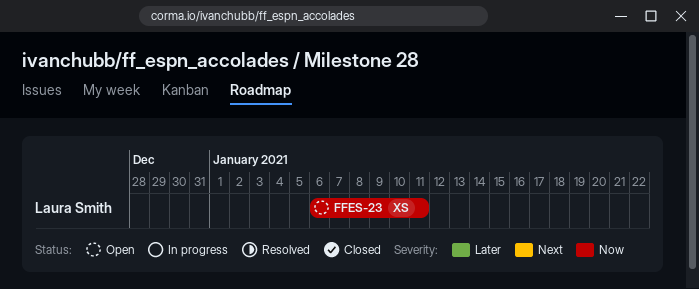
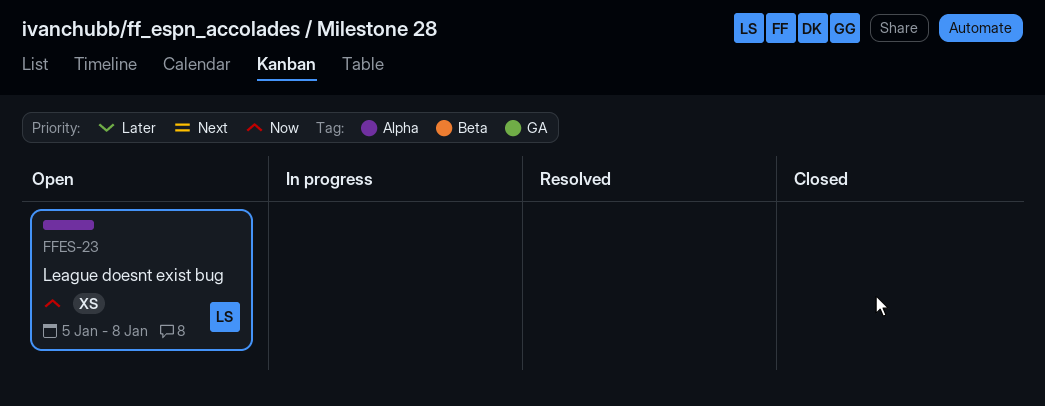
FFES-23, start: Jan 6 -> Jan 5
FFES-23, due: Jan 11 -> Jan 8

